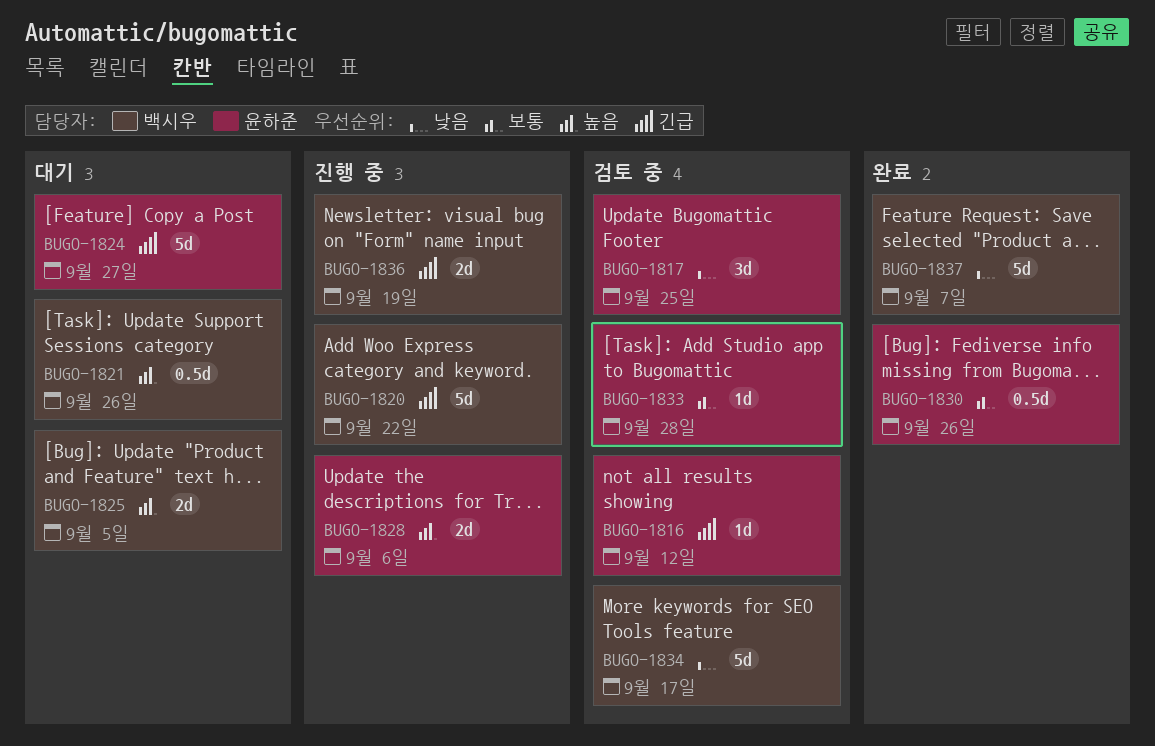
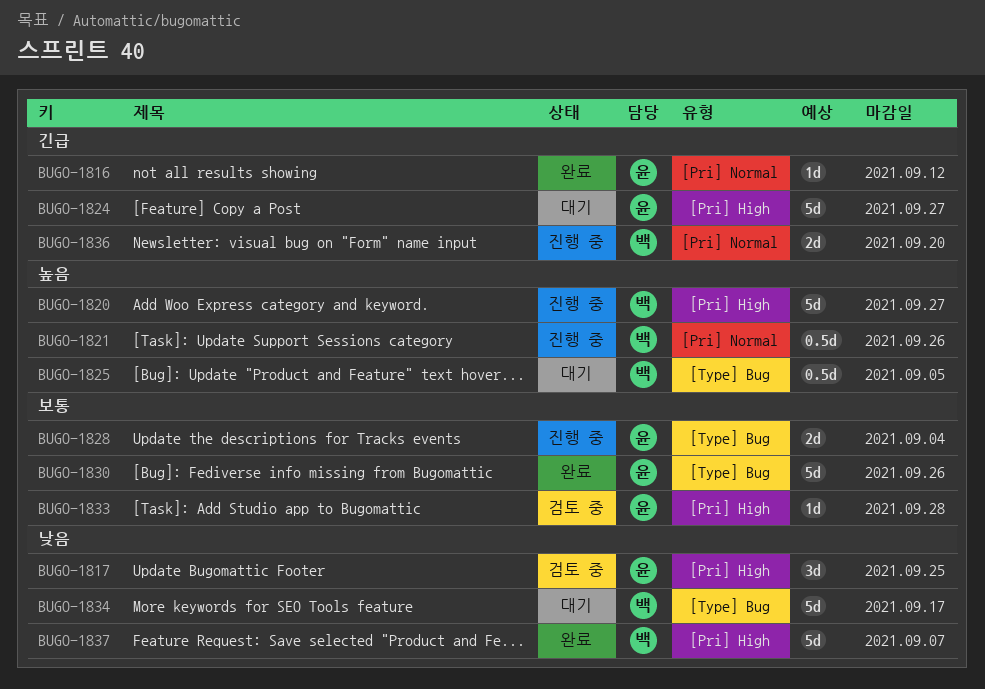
BUGO-1816, status: 검토 중 -> 완료
BUGO-1820, priority: 긴급 -> 높음
BUGO-1820, due: Sep 22 -> Sep 27
BUGO-1821, status: 대기 -> 진행 중
BUGO-1825, estimate: 2d -> 0.5d
BUGO-1828, priority: 높음 -> 보통
BUGO-1828, due: Sep 6 -> Sep 4
BUGO-1830, estimate: 0.5d -> 5d
BUGO-1834, status: 검토 중 -> 대기
BUGO-1836, due: Sep 19 -> Sep 20

